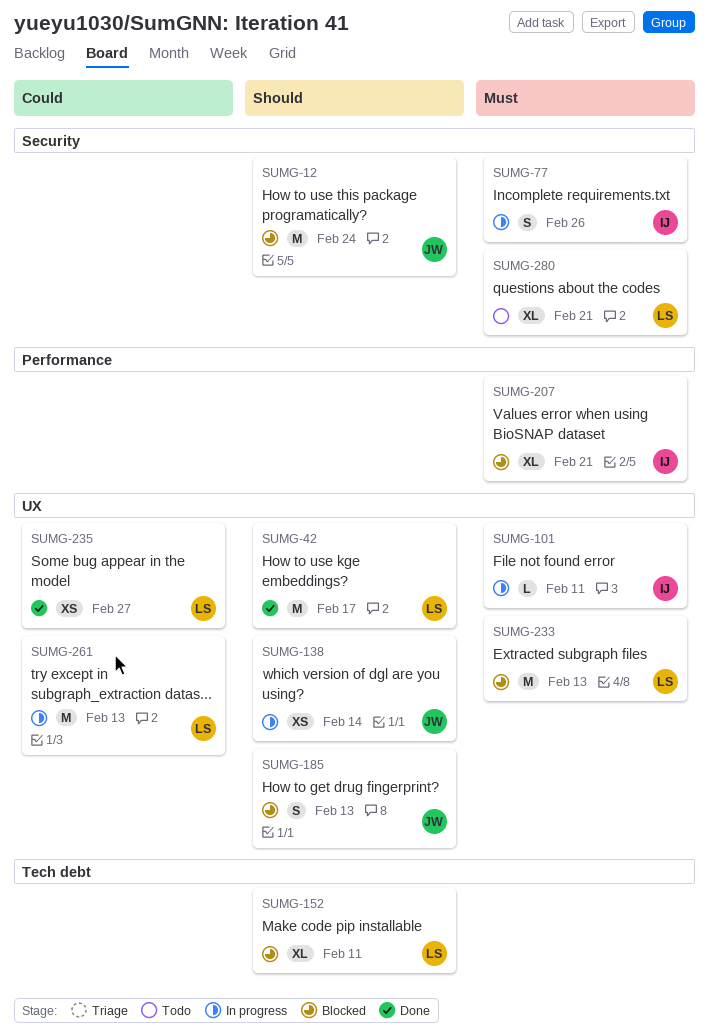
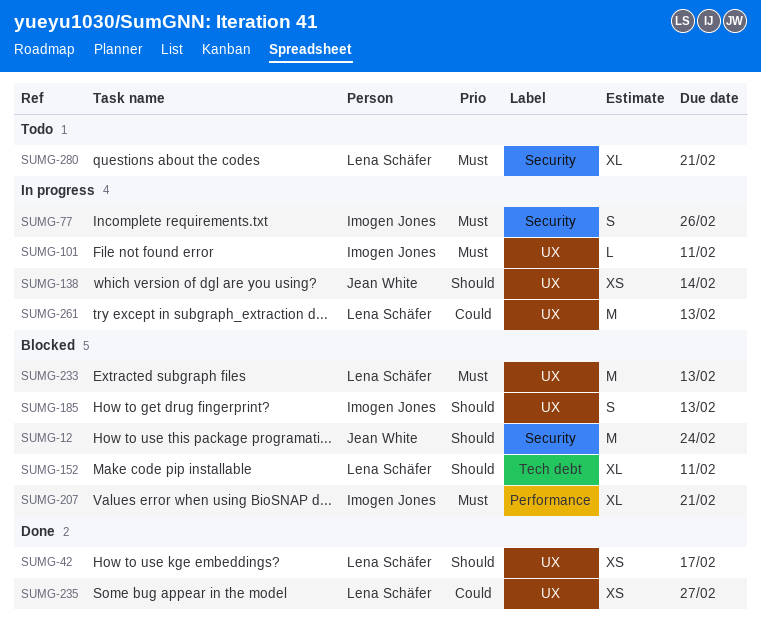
SUMG-42, estimate: M -> XS
SUMG-185, owner: Jean White -> Imogen Jones

